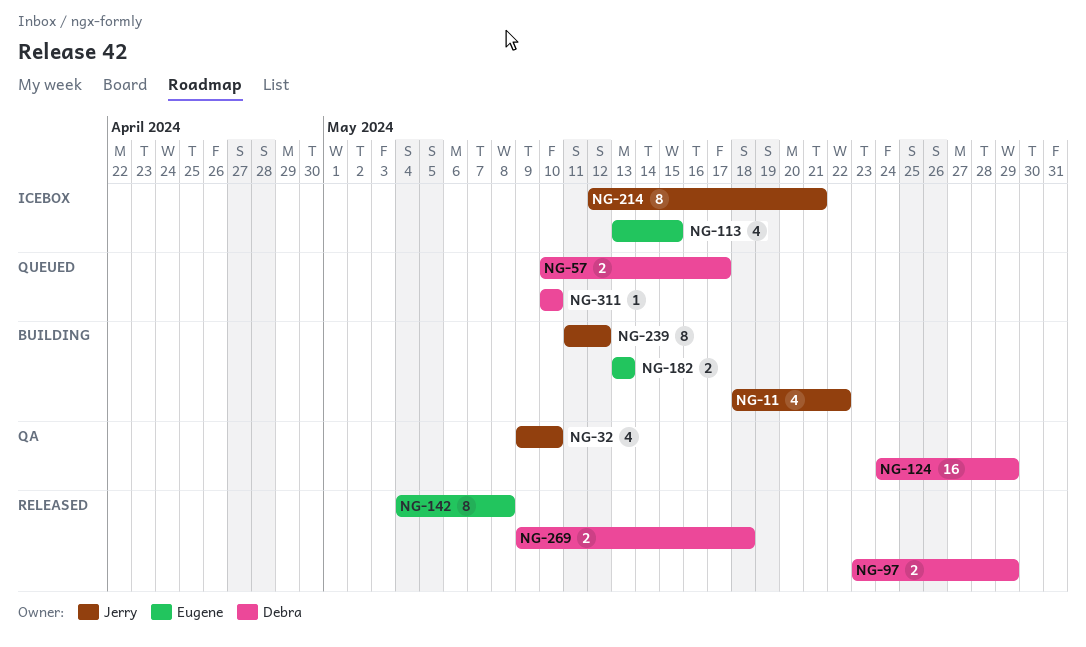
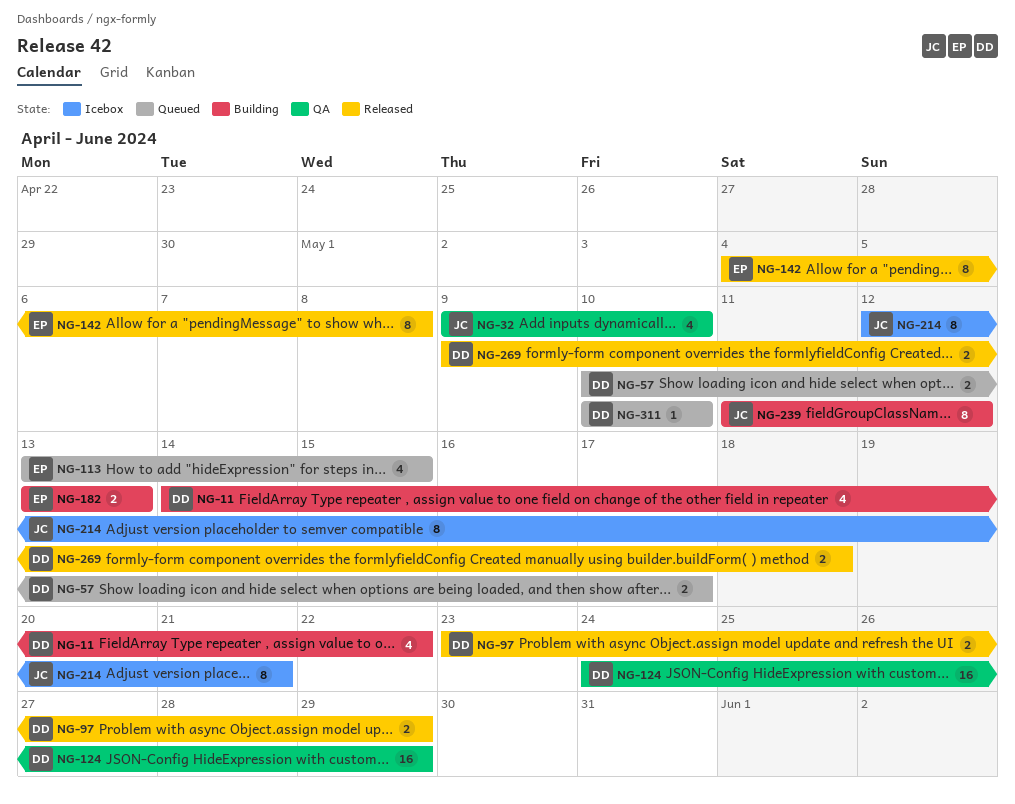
NG-11, owner: Jerry -> Debra
NG-11, start: May 18 -> May 14
NG-113, status: Icebox -> Queued

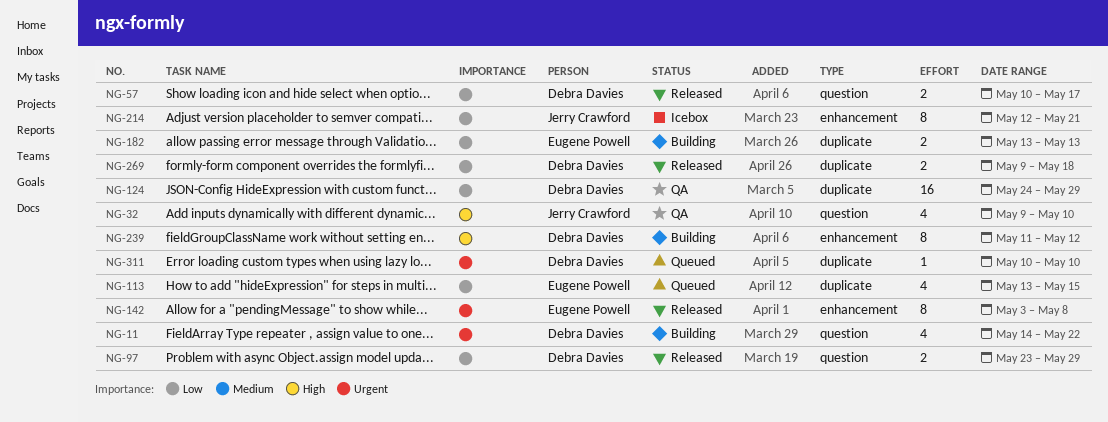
NG-57, status: Queued -> Released
NG-142, start: May 4 -> May 3
NG-239, owner: Jerry Crawford -> Debra Davies

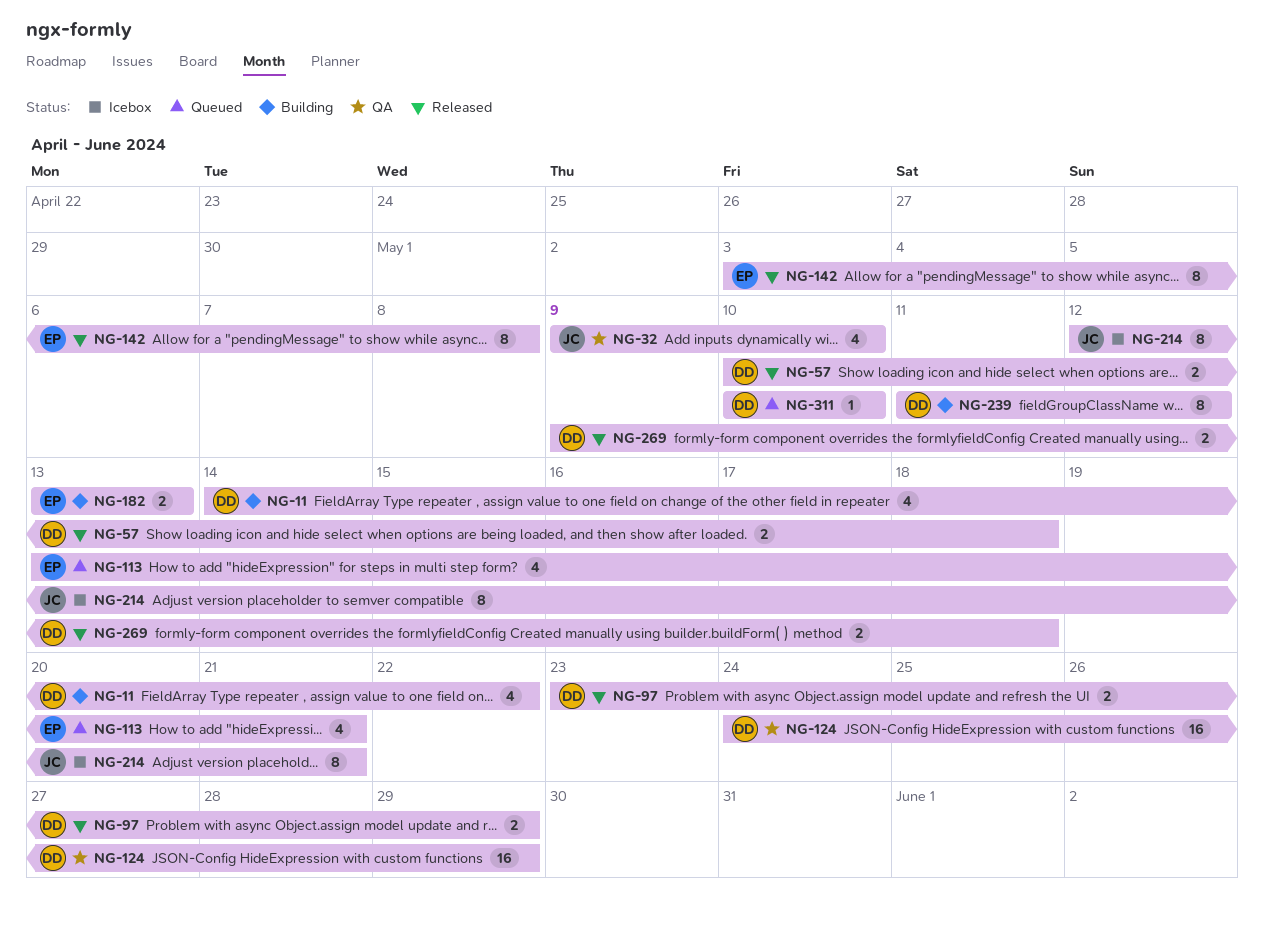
NG-57, due: May 17 -> May 18
NG-113, due: May 15 -> May 21

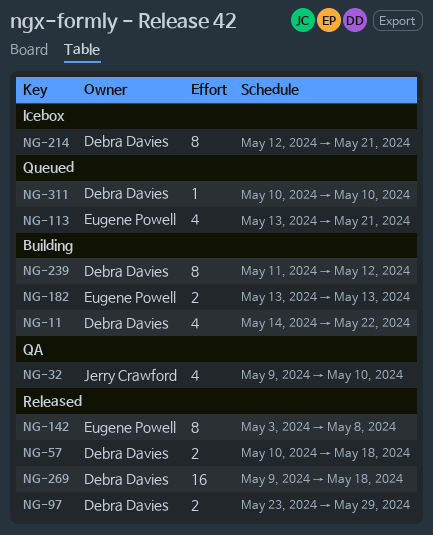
NG-124: present -> none
NG-214, owner: Jerry Crawford -> Debra Davies
NG-269, estimate: 2 -> 16

